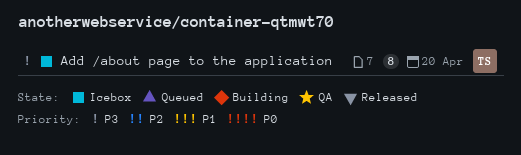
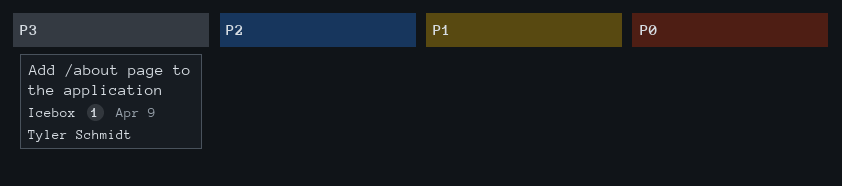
Add /about page to the application, estimate: 8 -> 1
Add /about page to the application, due: Apr 20 -> Apr 9

